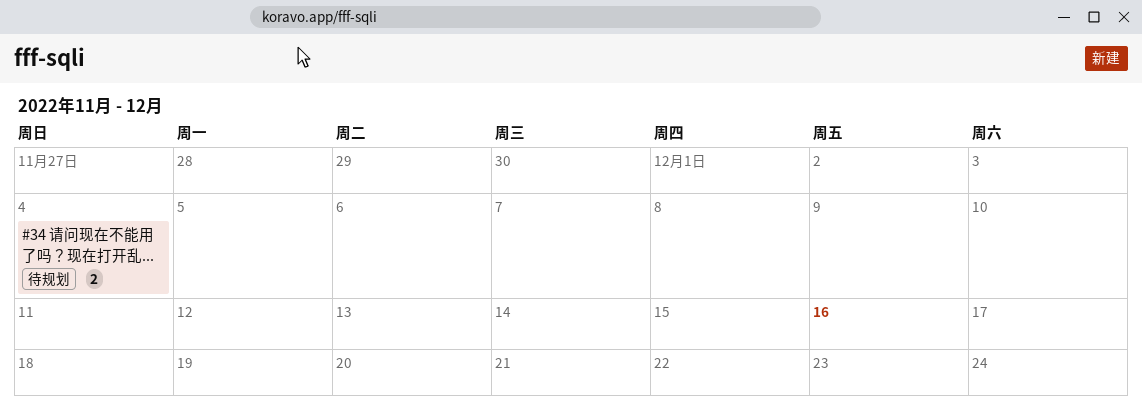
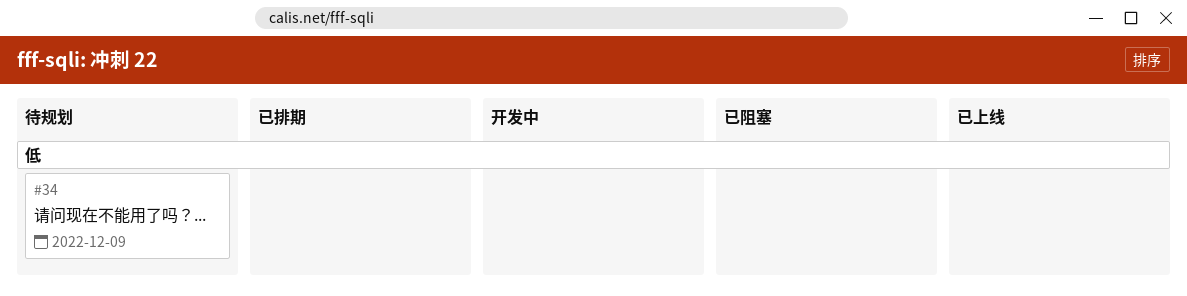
#34, due: Dec 4 -> Dec 9

